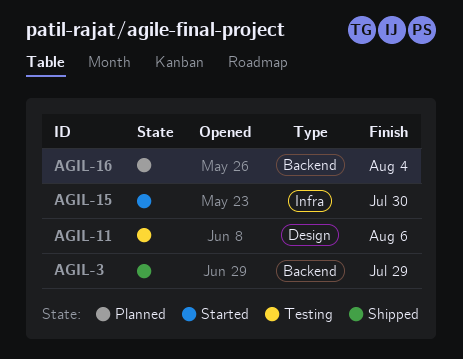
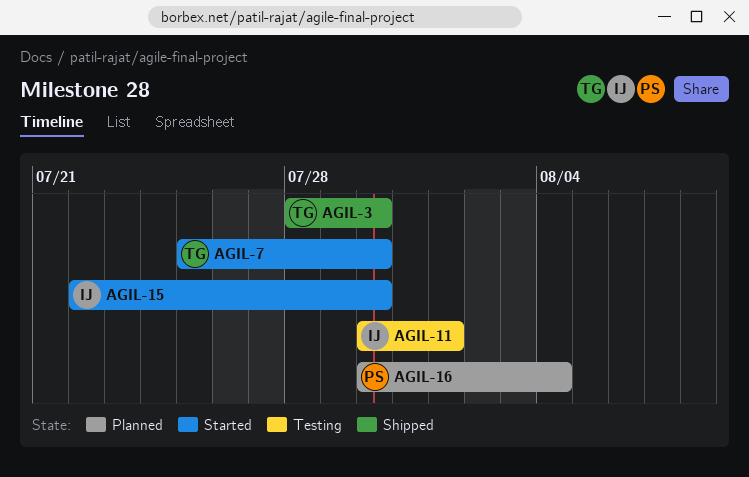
AGIL-3, due: Jul 29 -> Jul 30
AGIL-7: none -> present
AGIL-11, due: Aug 6 -> Aug 1

